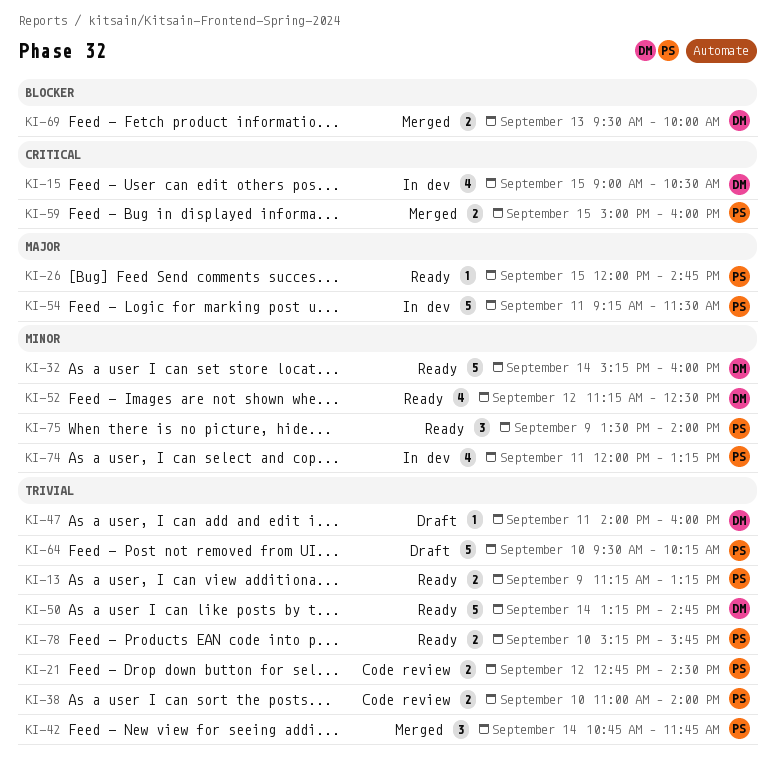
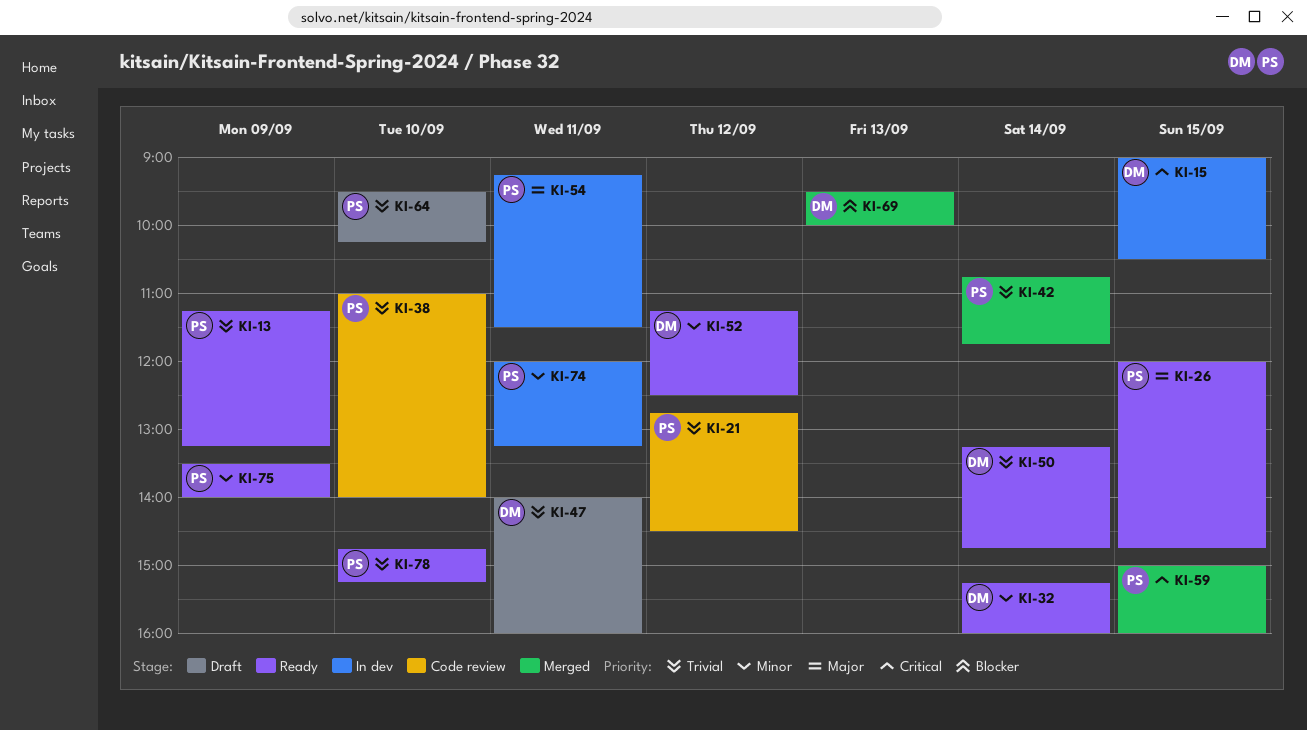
KI-78, begins: 15:15 -> 14:45
KI-78, ends: 15:45 -> 15:15

